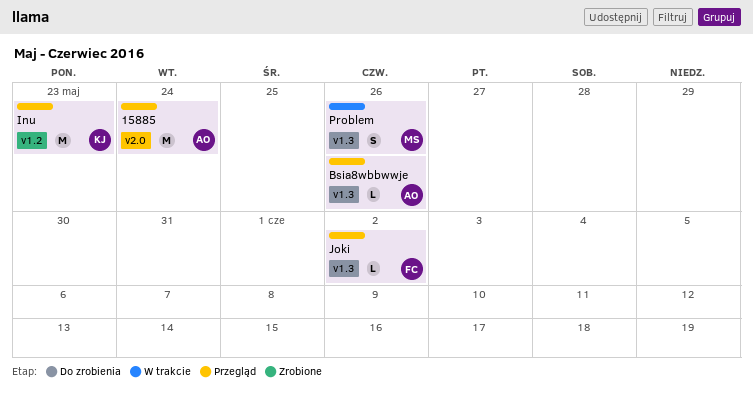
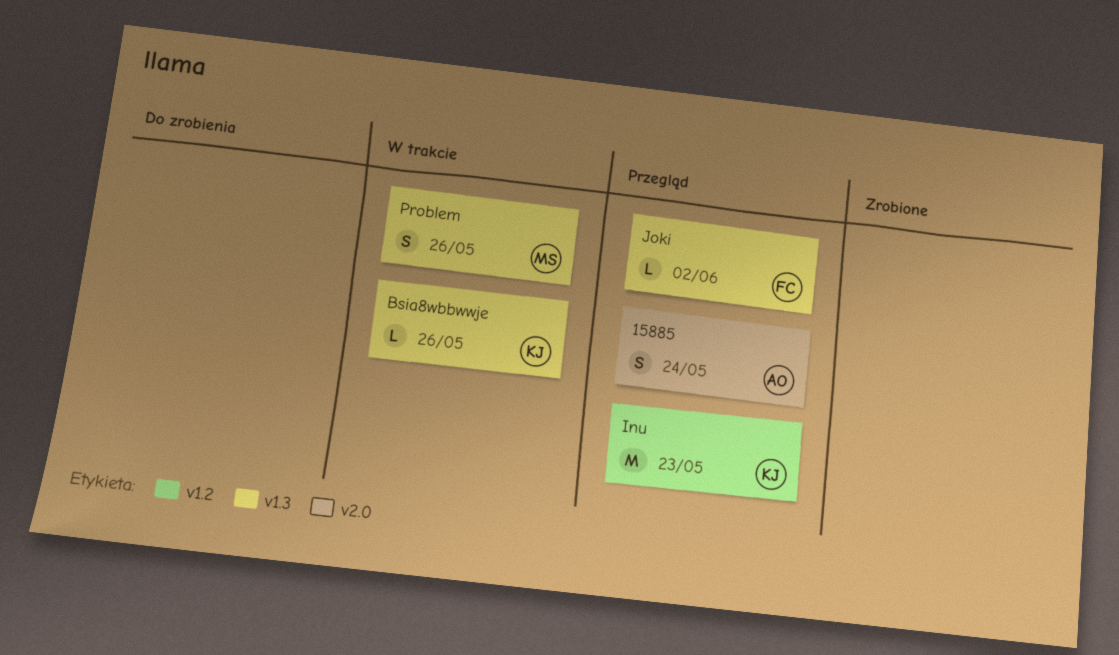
15885, estimate: M -> S
Bsia8wbbwwje, status: Przegląd -> W trakcie
Bsia8wbbwwje, owner: AO -> KJ

